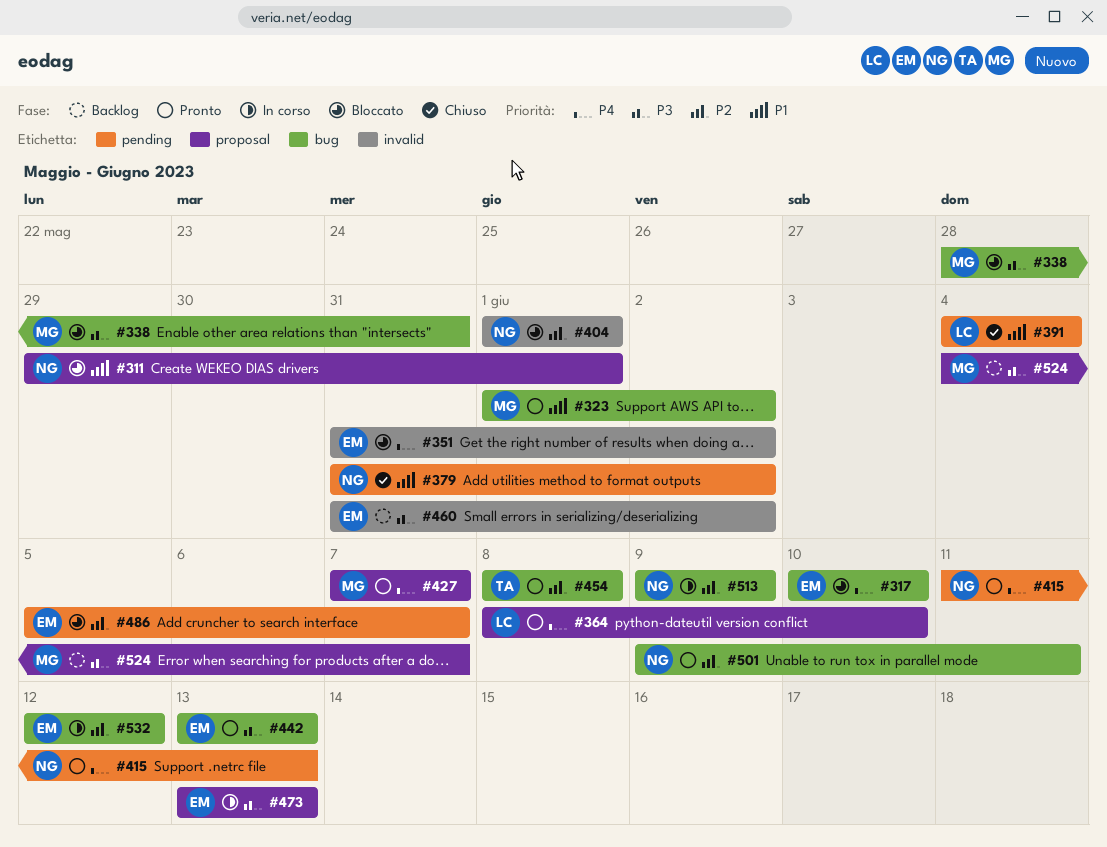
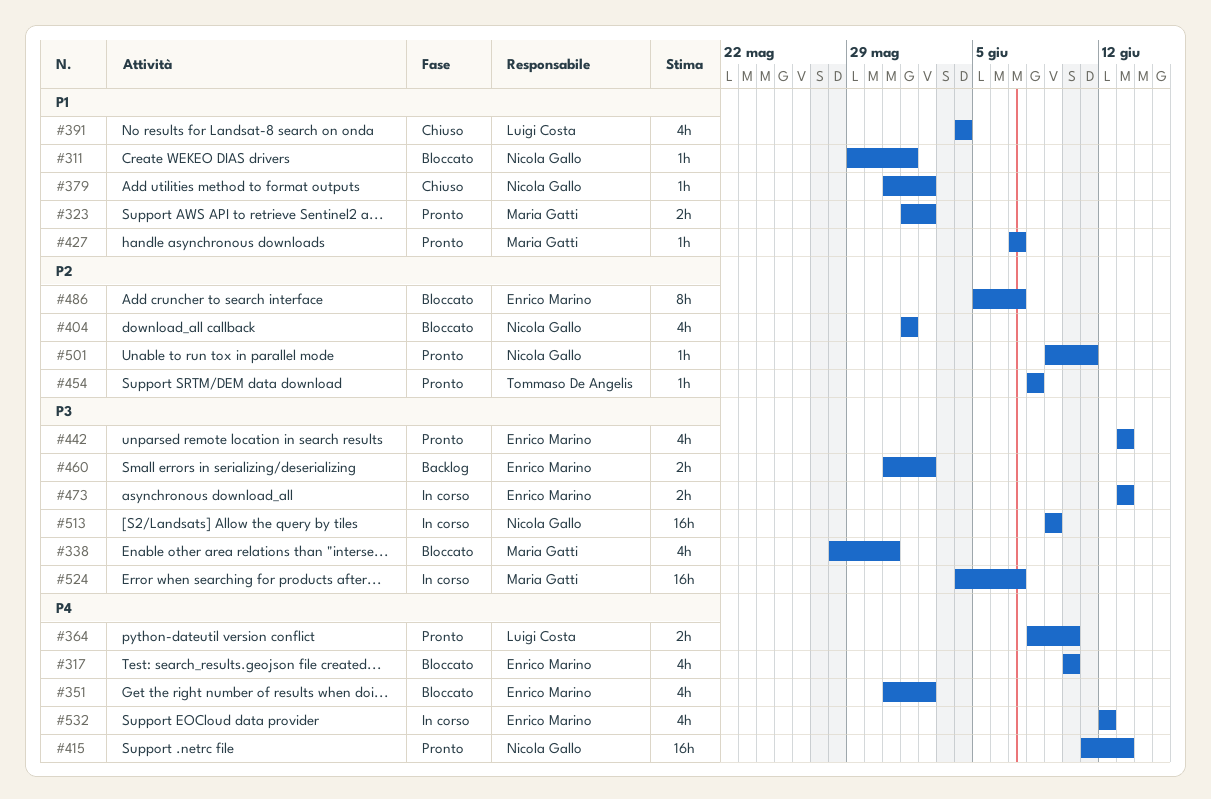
#427, priority: P4 -> P1
#513, priority: P2 -> P3
#524, status: Backlog -> In corso
#532, priority: P2 -> P4

